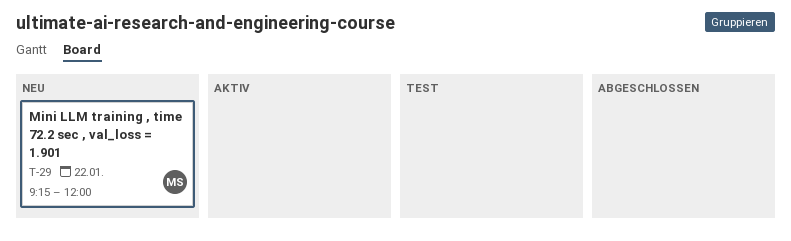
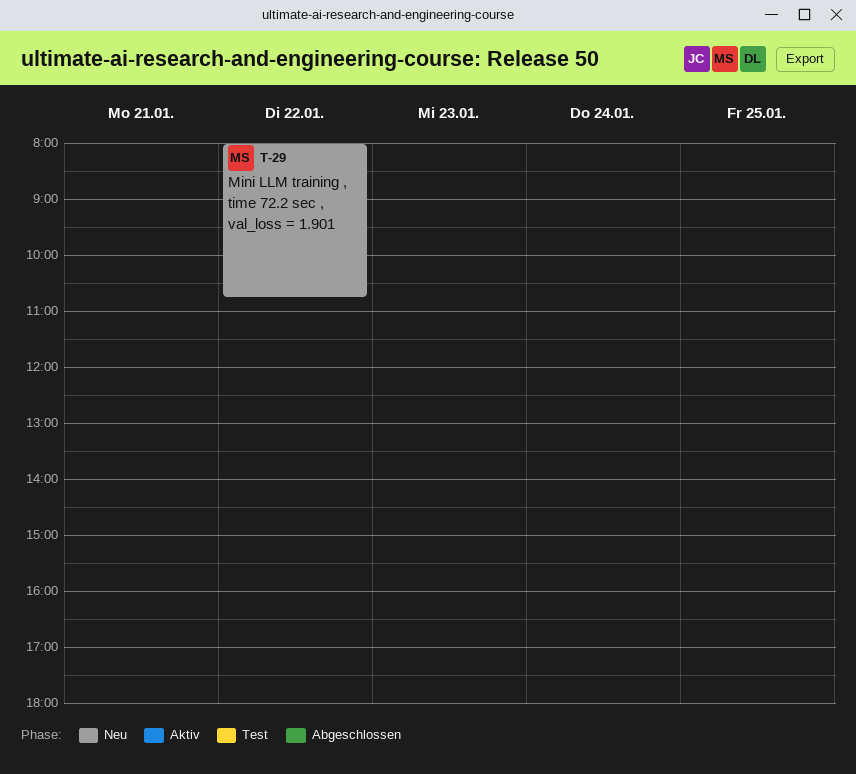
T-29, begins: 09:15 -> 08:00
T-29, ends: 12:00 -> 10:45

